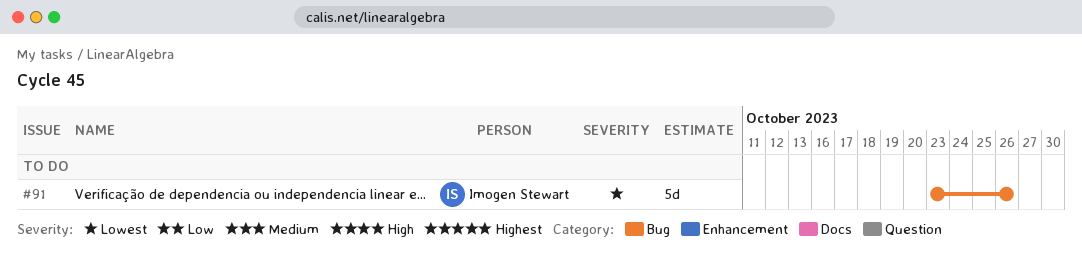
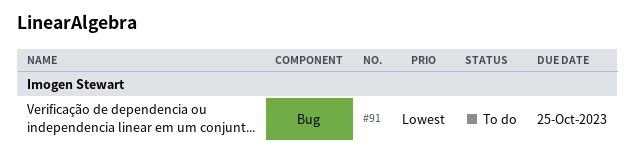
#91, due: Oct 26 -> Oct 25

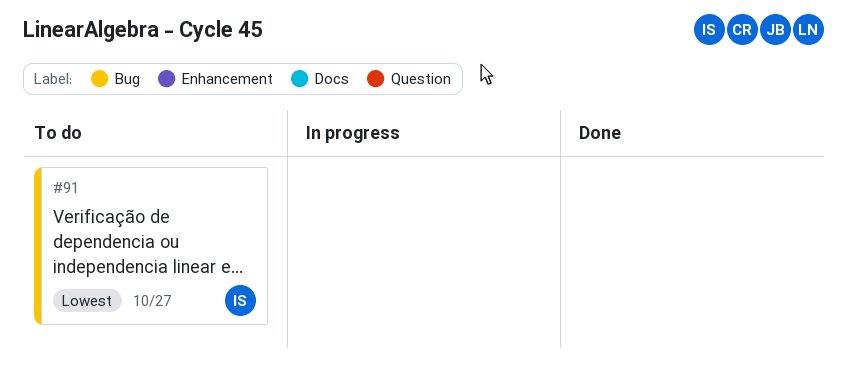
#91, due: Oct 25 -> Oct 27

